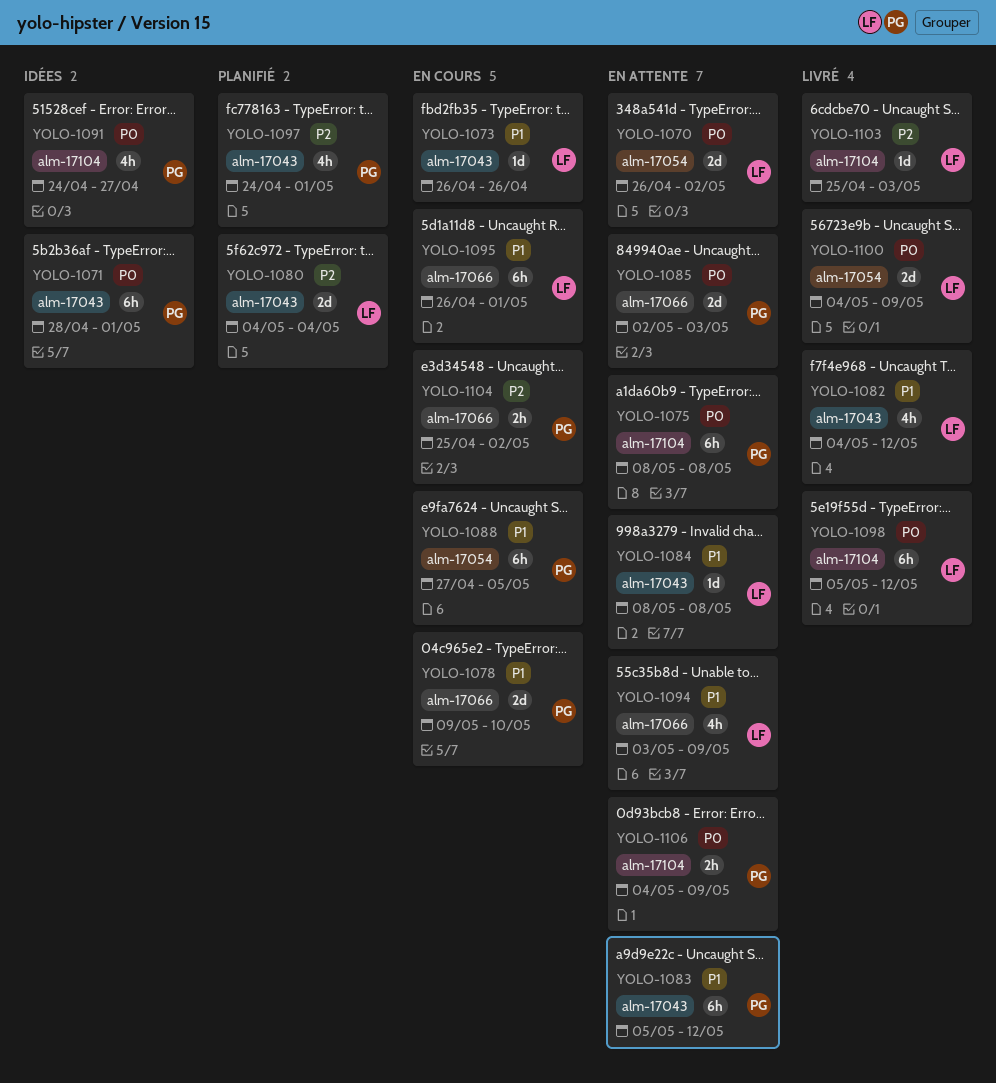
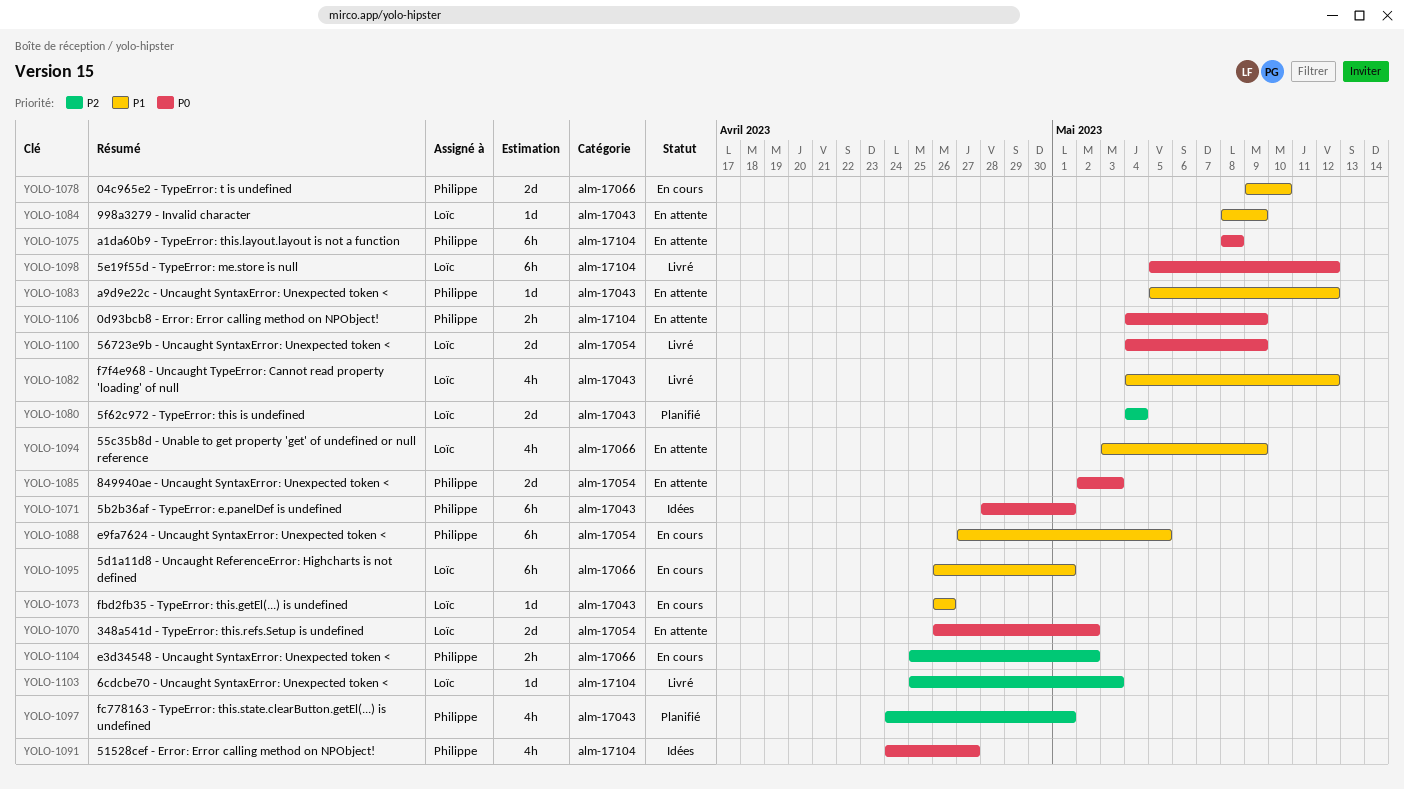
YOLO-1083, estimate: 6h -> 1d
YOLO-1084, due: May 8 -> May 9
YOLO-1085, label: alm-17066 -> alm-17054

